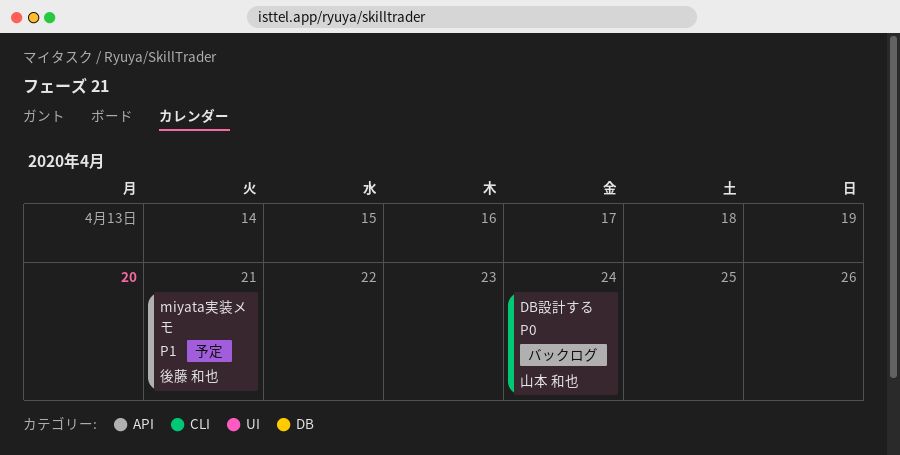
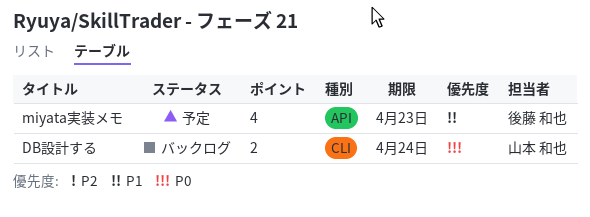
miyata実装メモ, due: Apr 21 -> Apr 23

